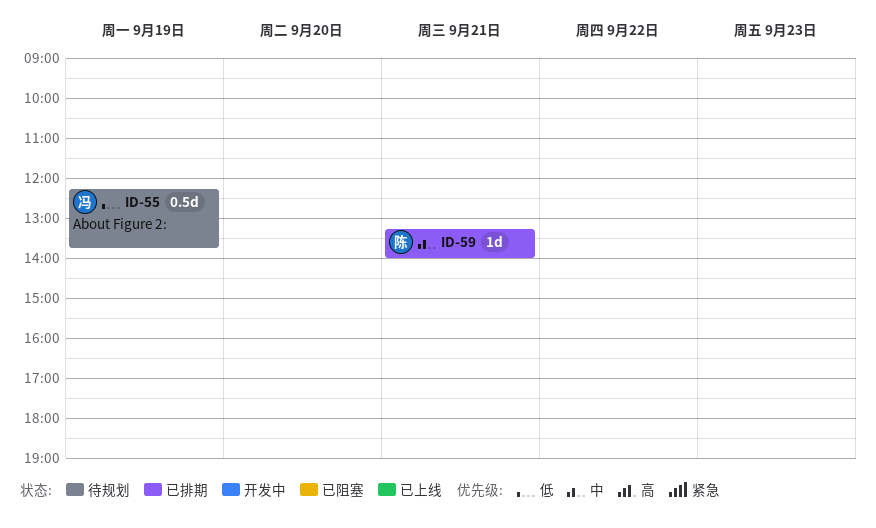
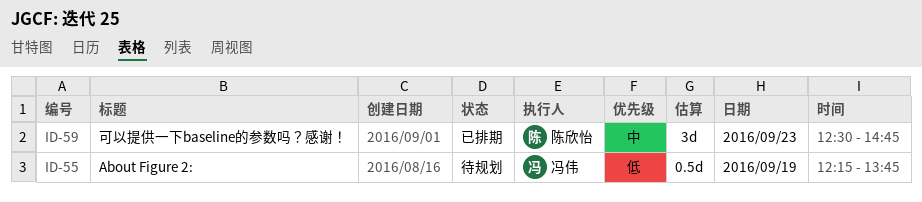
ID-59, estimate: 1d -> 3d
ID-59, day: Sep 21 -> Sep 23
ID-59, begins: 13:15 -> 12:30
ID-59, ends: 14:00 -> 14:45

